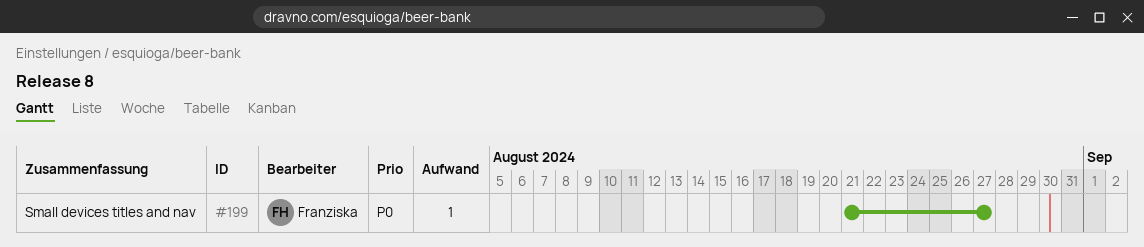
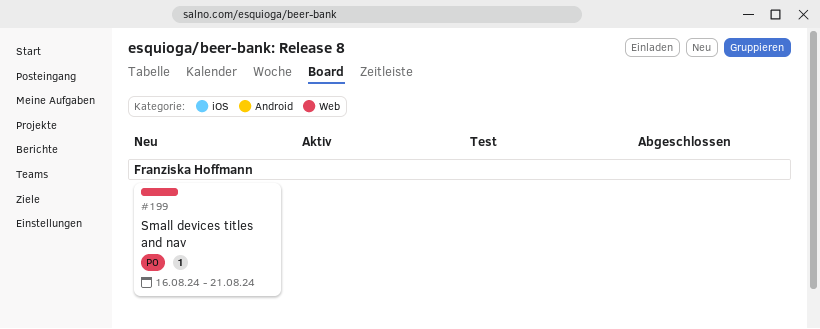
#199, start: Aug 21 -> Aug 16
#199, due: Aug 27 -> Aug 21

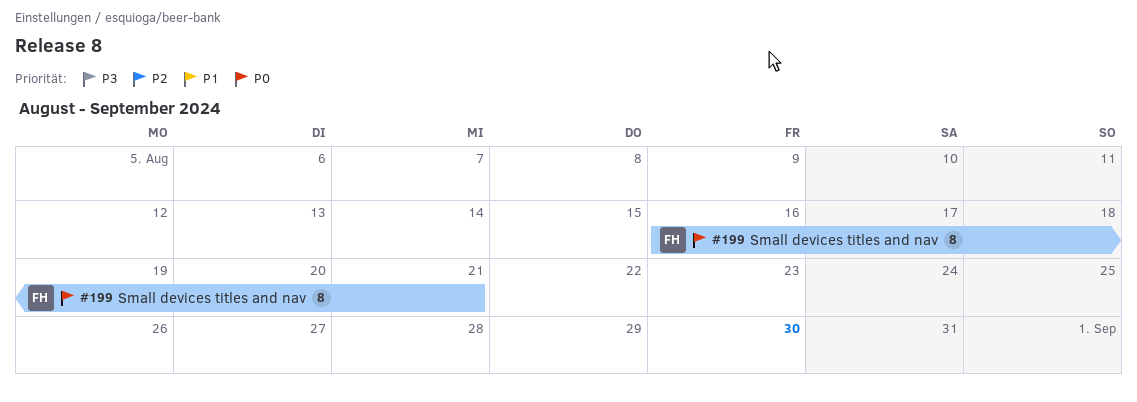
#199, estimate: 1 -> 8

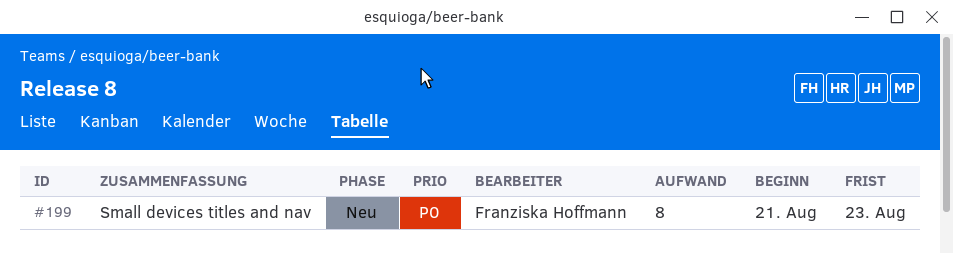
#199, start: Aug 16 -> Aug 21
#199, due: Aug 21 -> Aug 23

